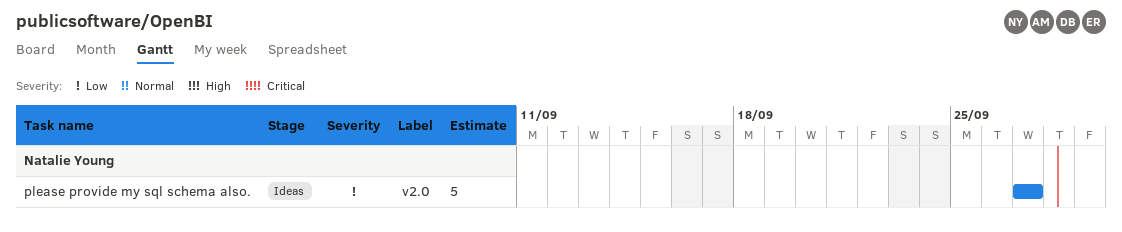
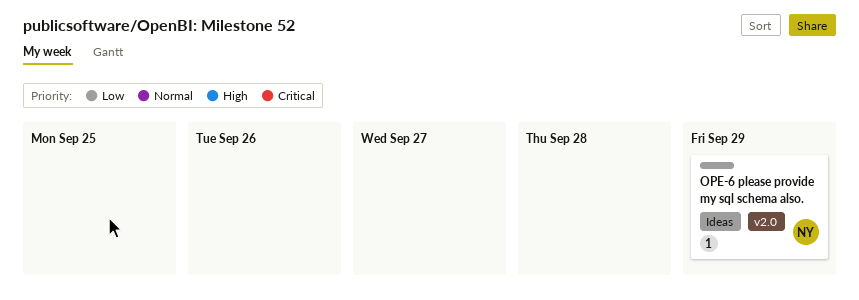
please provide my sql schema also., estimate: 5 -> 1
please provide my sql schema also., due: Sep 27 -> Sep 29

